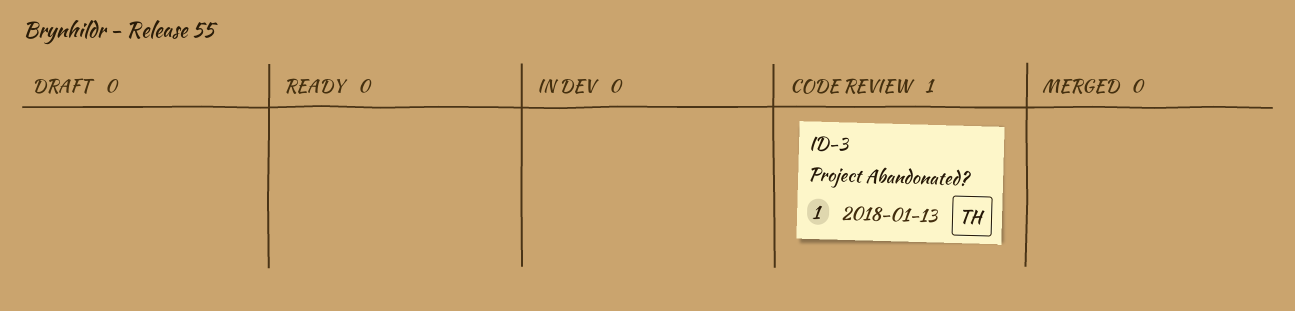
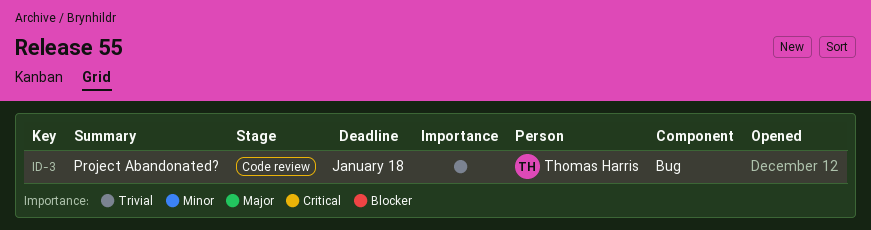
ID-3, due: Jan 13 -> Jan 18

